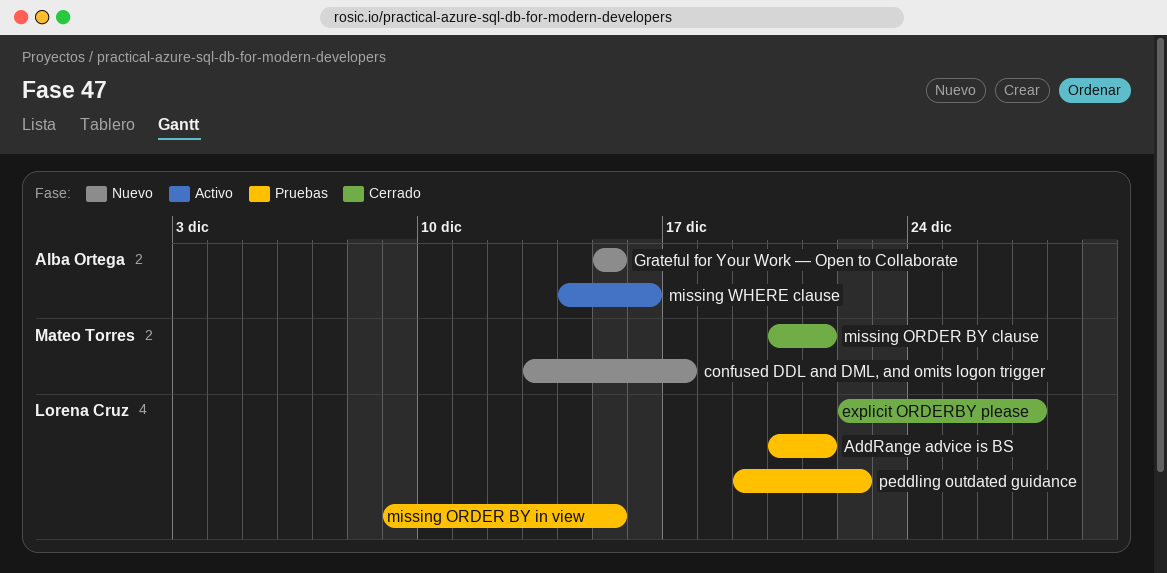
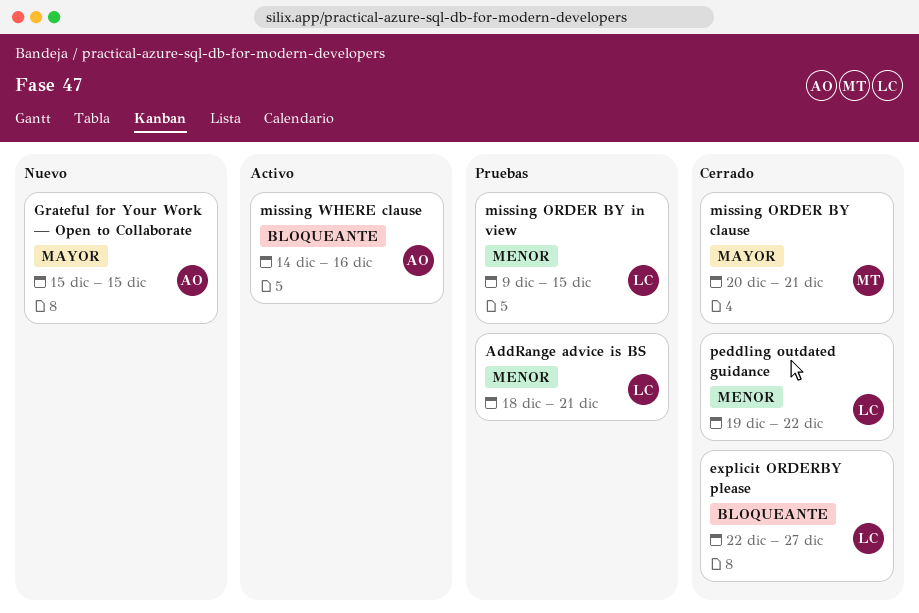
AddRange advice is BS, start: Dec 20 -> Dec 18
confused DDL and DML, and omits logon trigger: present -> none
peddling outdated guidance, status: Pruebas -> Cerrado

